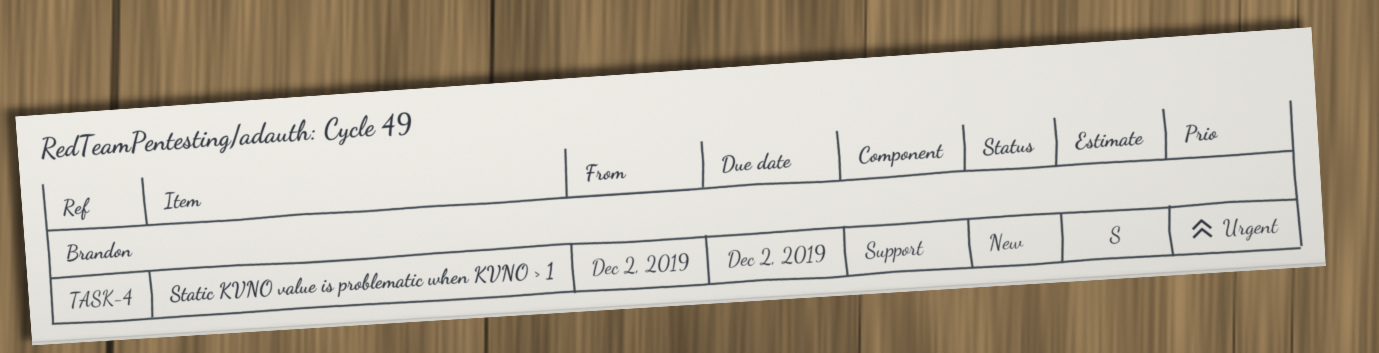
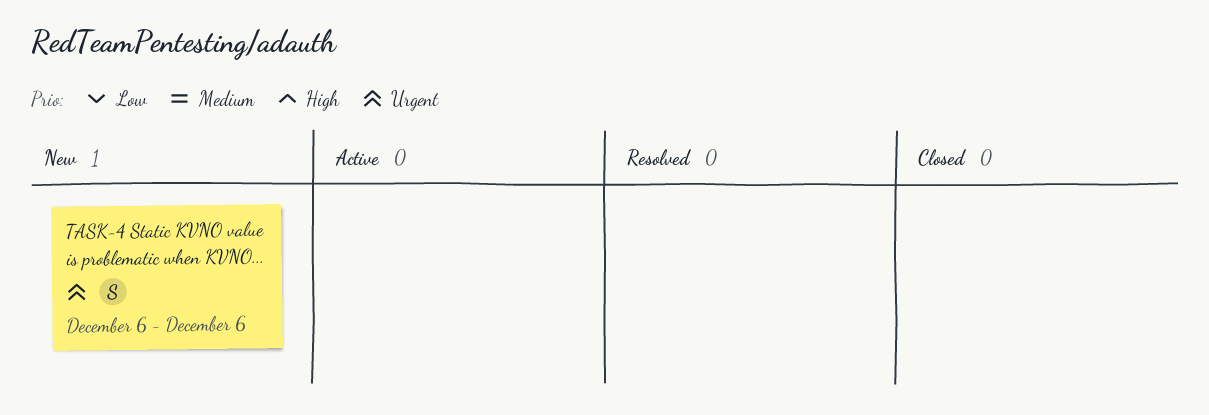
TASK-4, start: Dec 2 -> Dec 6
TASK-4, due: Dec 2 -> Dec 6

